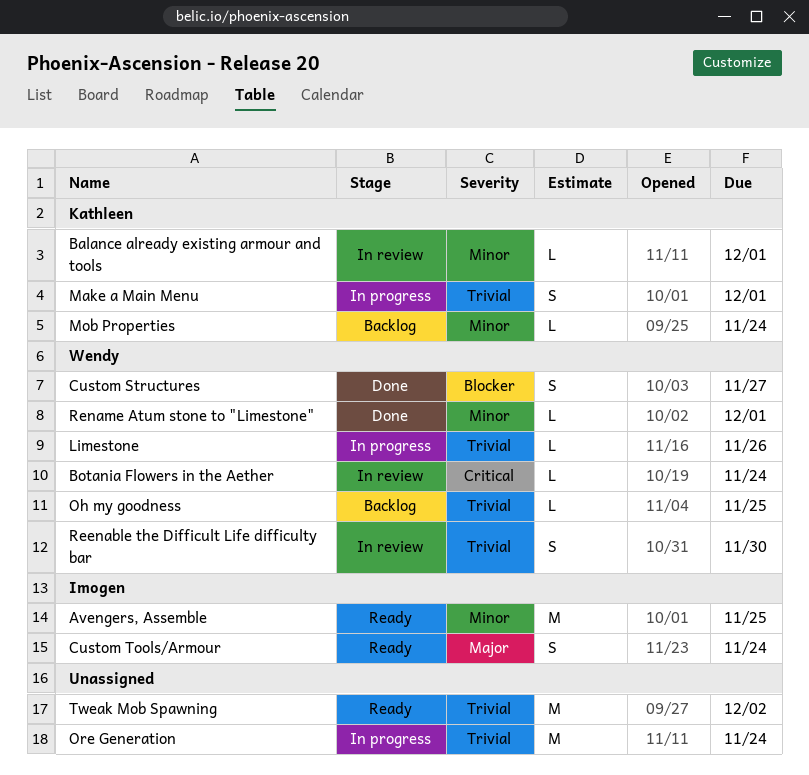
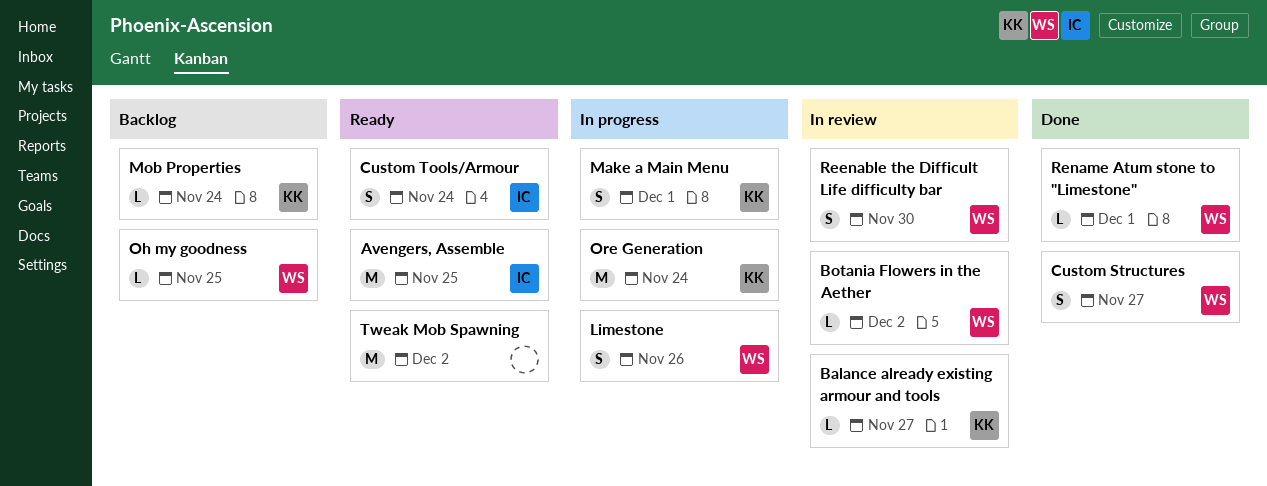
Balance already existing armour and tools, due: Dec 1 -> Nov 27
Botania Flowers in the Aether, due: Nov 24 -> Dec 2
Limestone, estimate: L -> S
Ore Generation, owner: none -> Kathleen

